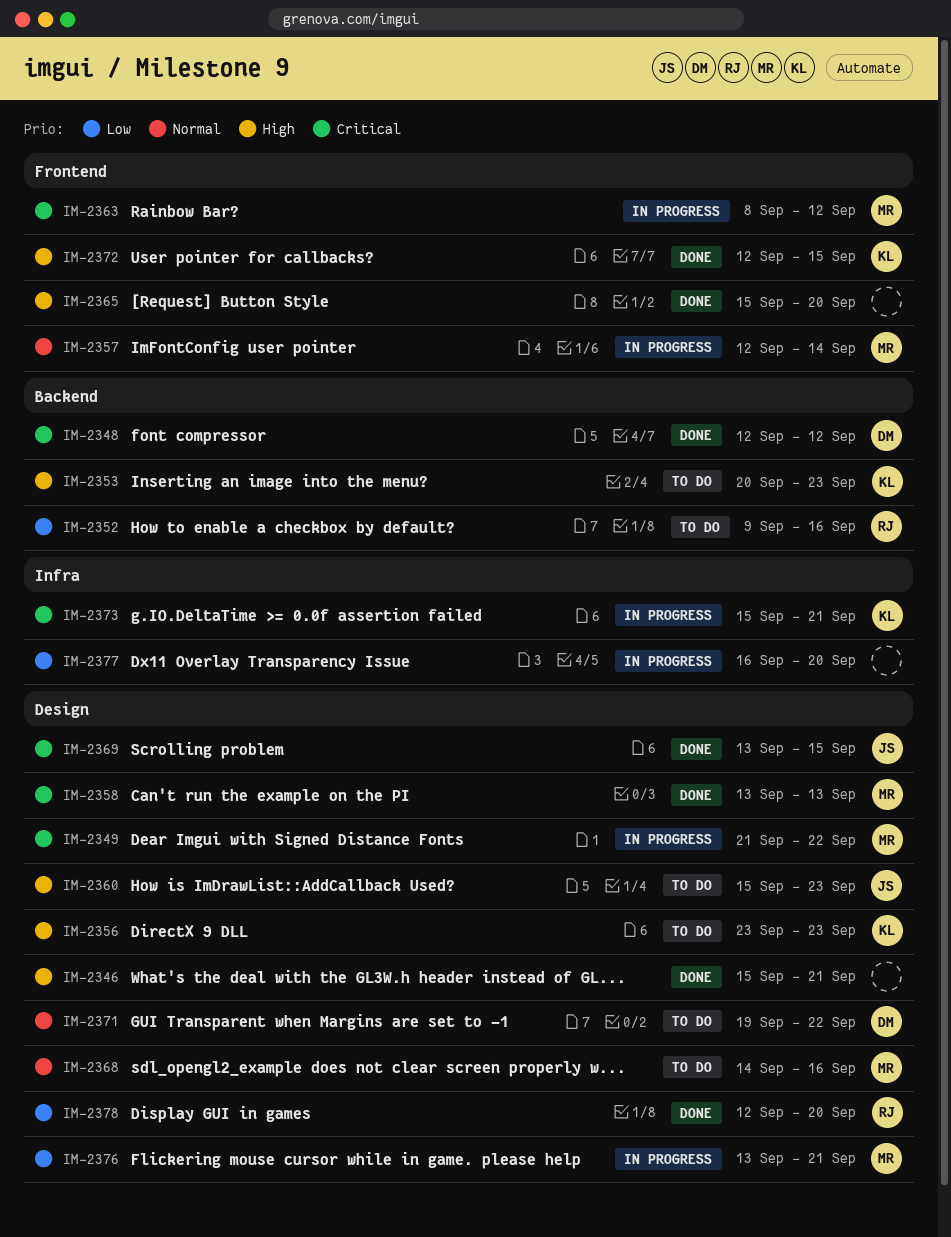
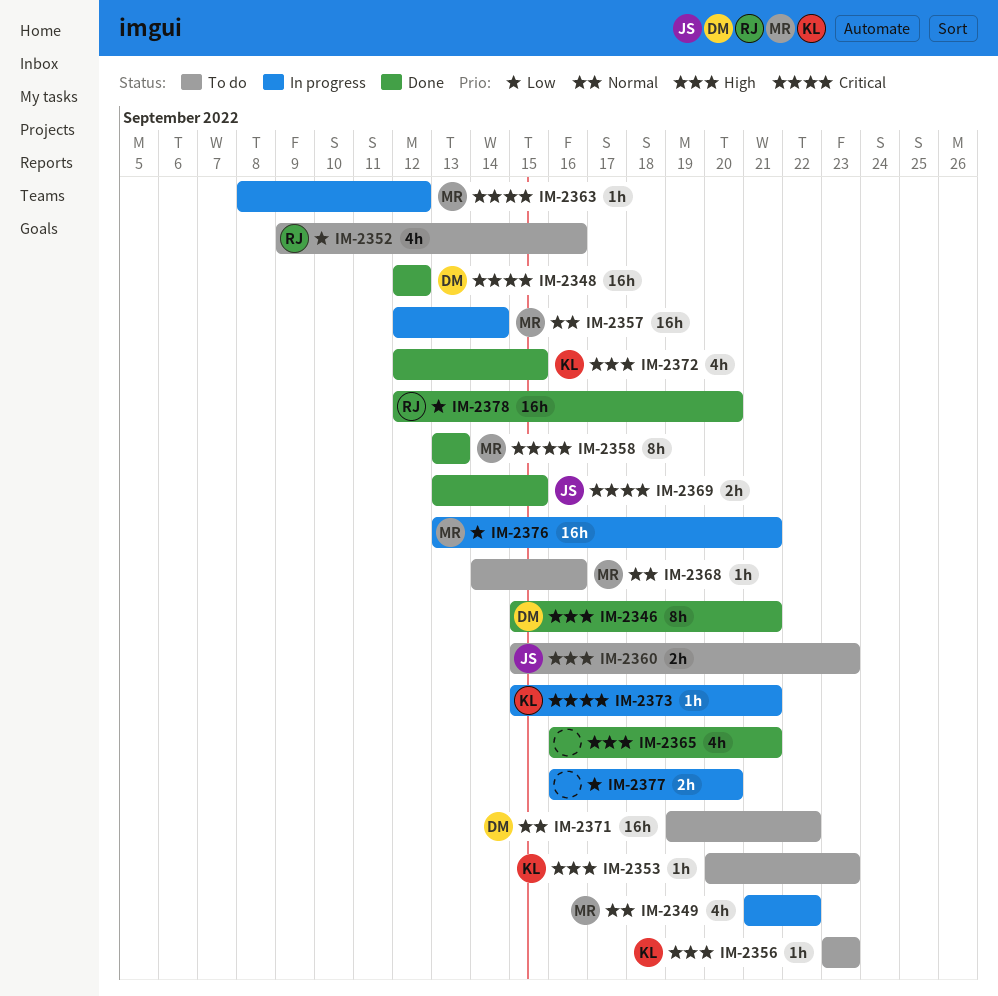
IM-2346, owner: none -> DM
IM-2349, priority: Critical -> Normal
IM-2365, start: Sep 15 -> Sep 16
IM-2365, due: Sep 20 -> Sep 21

